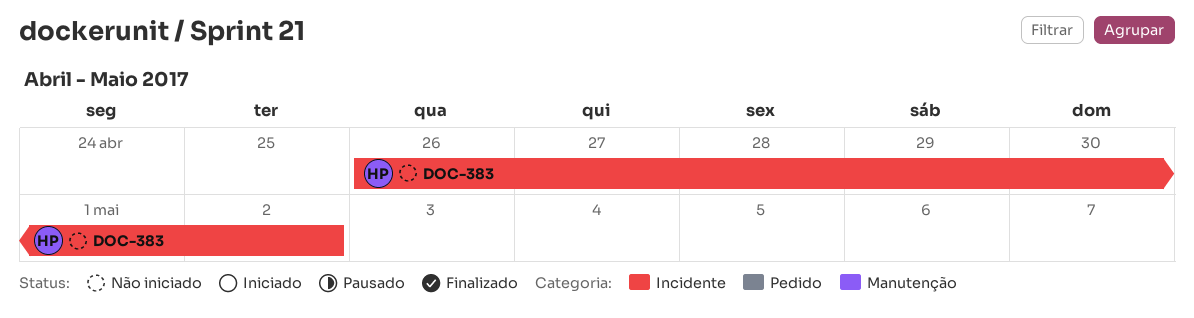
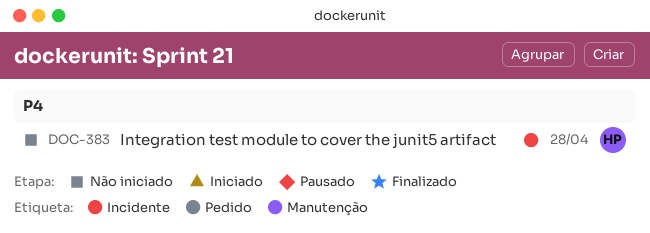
DOC-383, due: May 2 -> Apr 28

